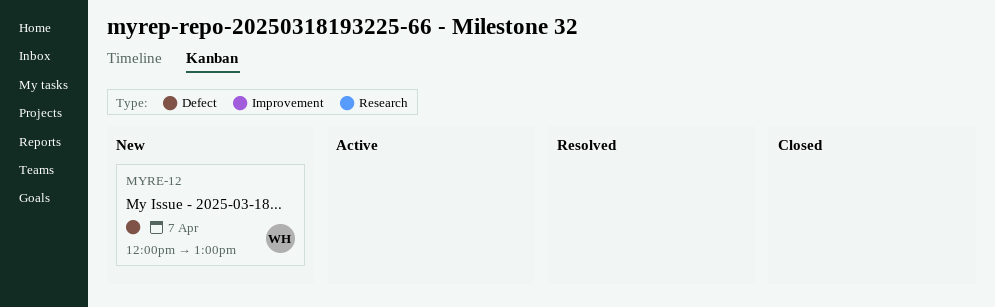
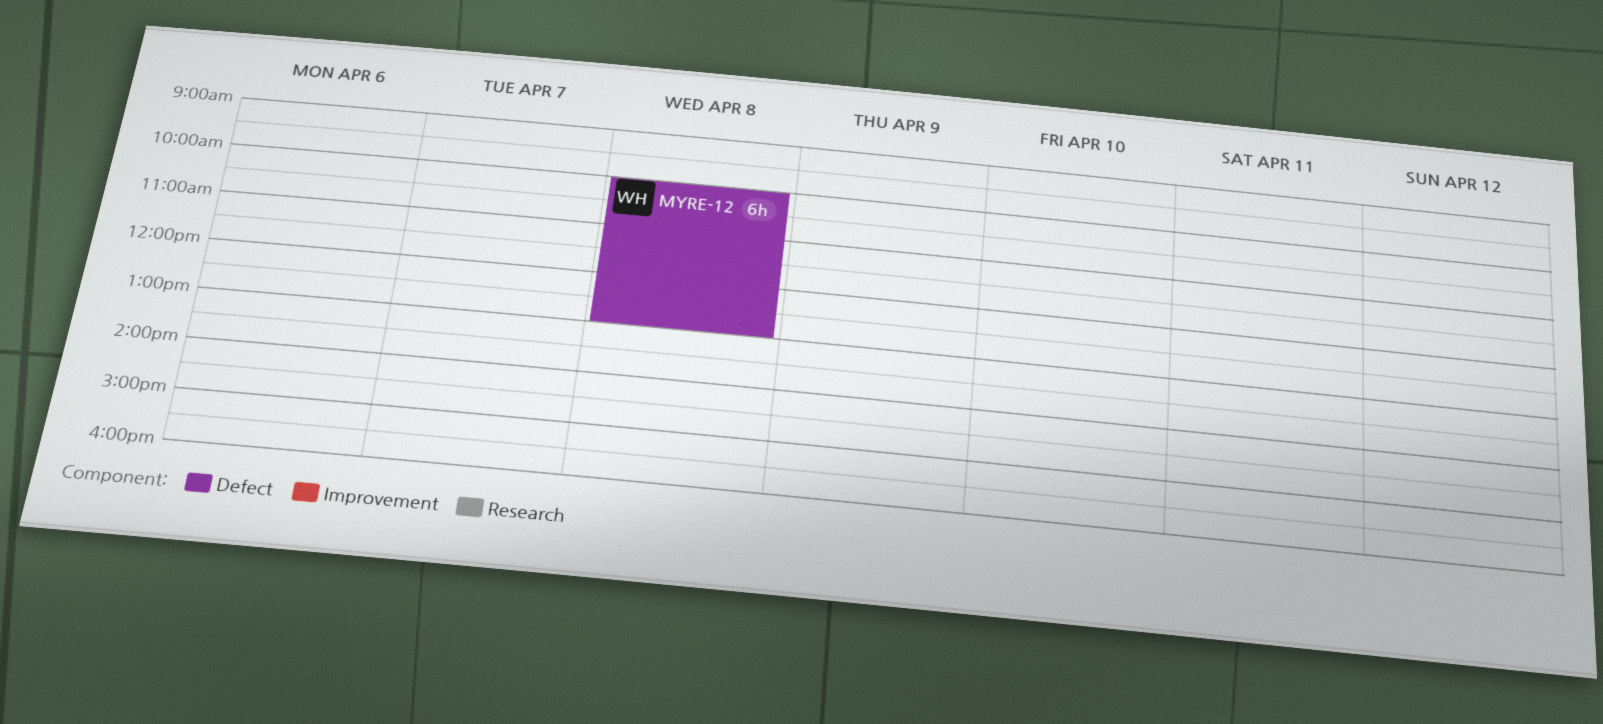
MYRE-12, day: Apr 7 -> Apr 8
MYRE-12, begins: 12:00 -> 10:00

